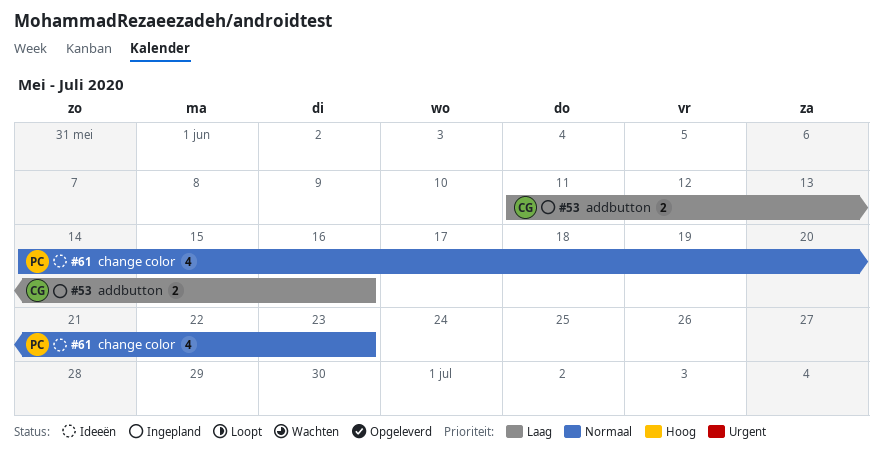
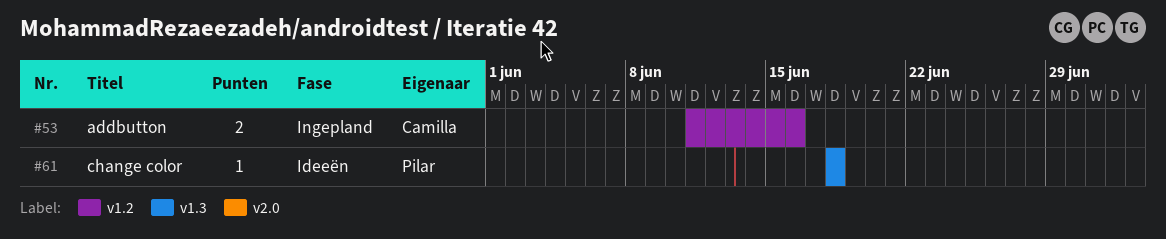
#61, estimate: 4 -> 1
#61, start: Jun 14 -> Jun 18
#61, due: Jun 23 -> Jun 18

